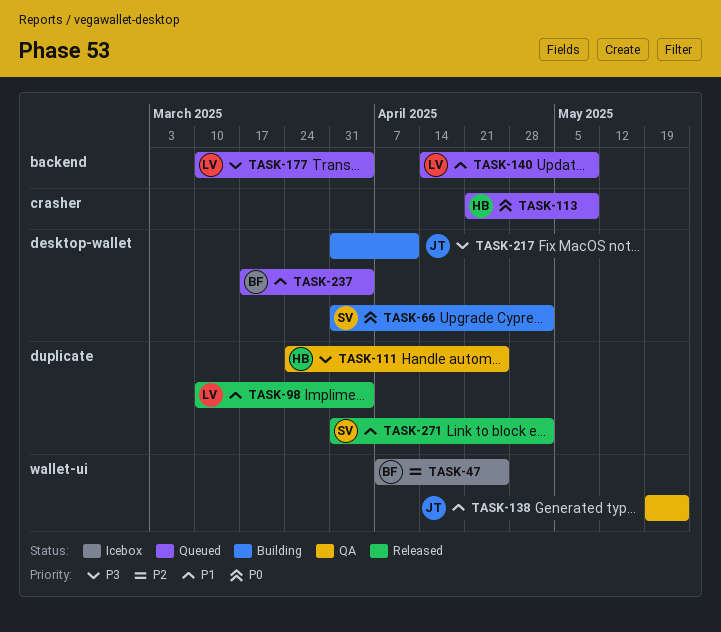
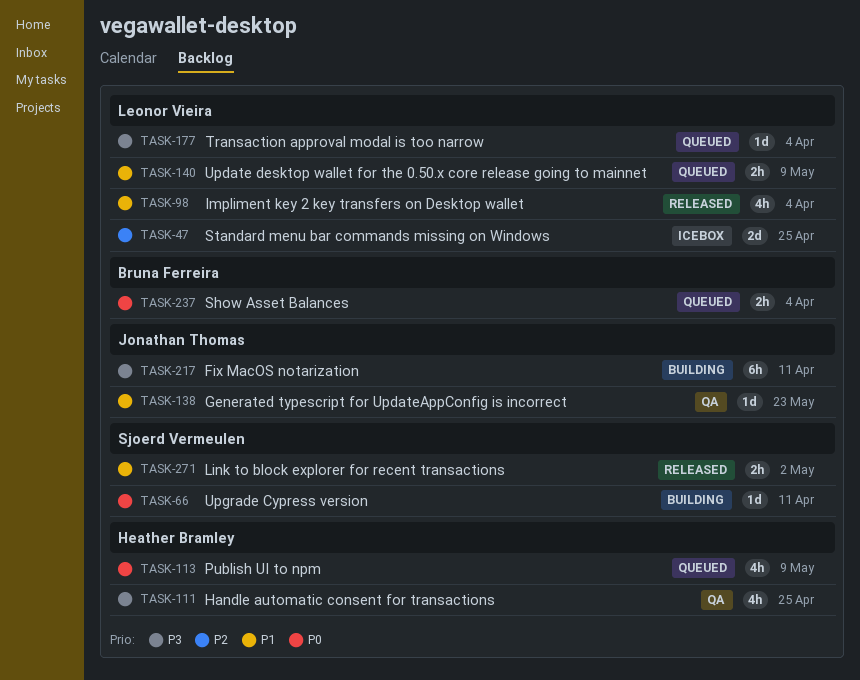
TASK-47, owner: Bruna Ferreira -> Leonor Vieira
TASK-66, due: May 2 -> Apr 11
TASK-237, priority: P1 -> P0

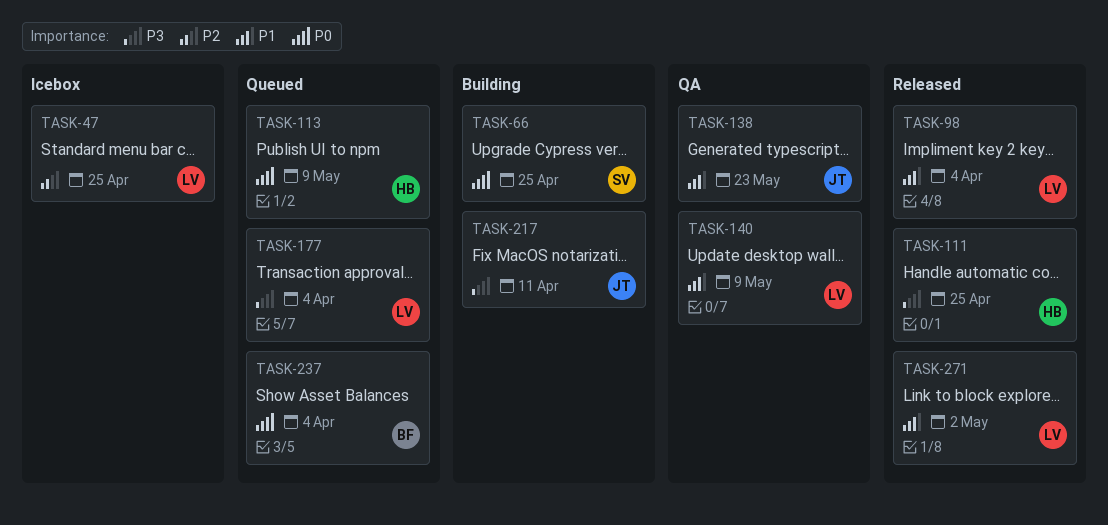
TASK-66, due: Apr 11 -> Apr 25
TASK-111, status: QA -> Released
TASK-140, status: Queued -> QA
TASK-271, owner: Sjoerd Vermeulen -> Leonor Vieira

